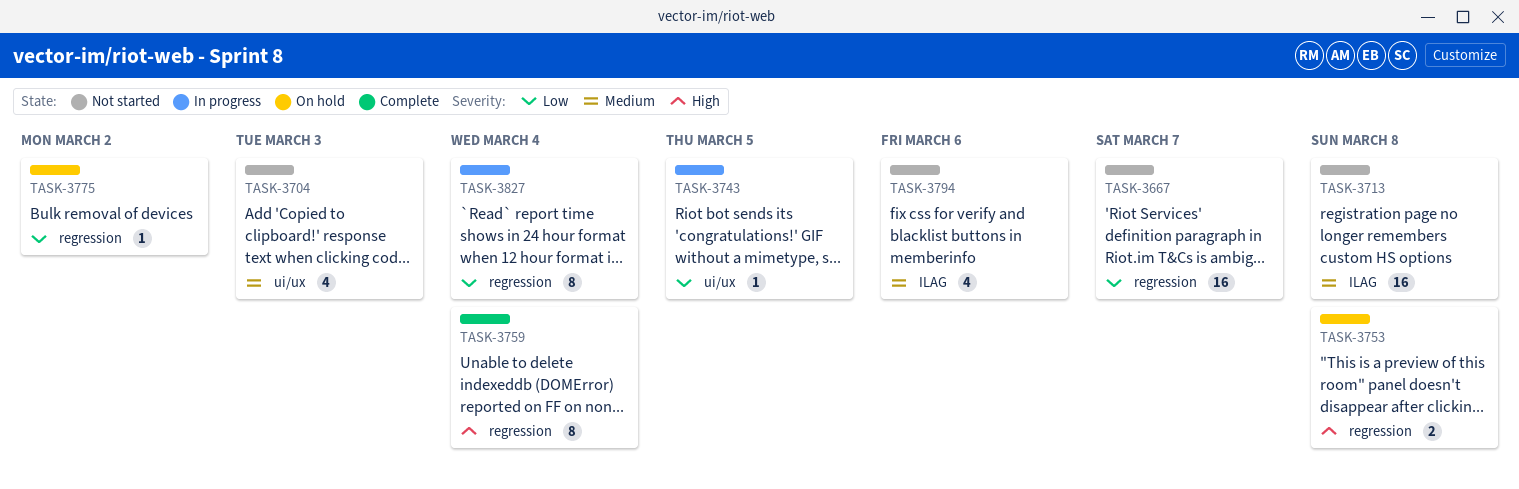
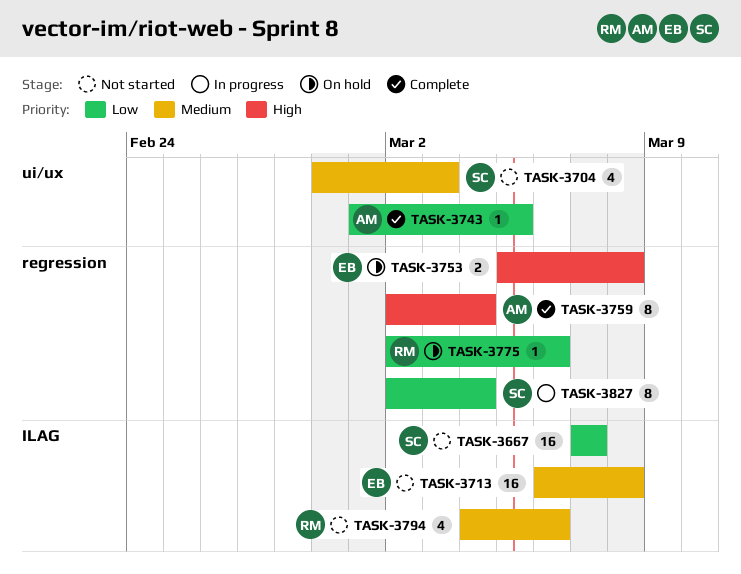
TASK-3667, label: regression -> ILAG
TASK-3743, status: In progress -> Complete
TASK-3775, due: Mar 2 -> Mar 6

